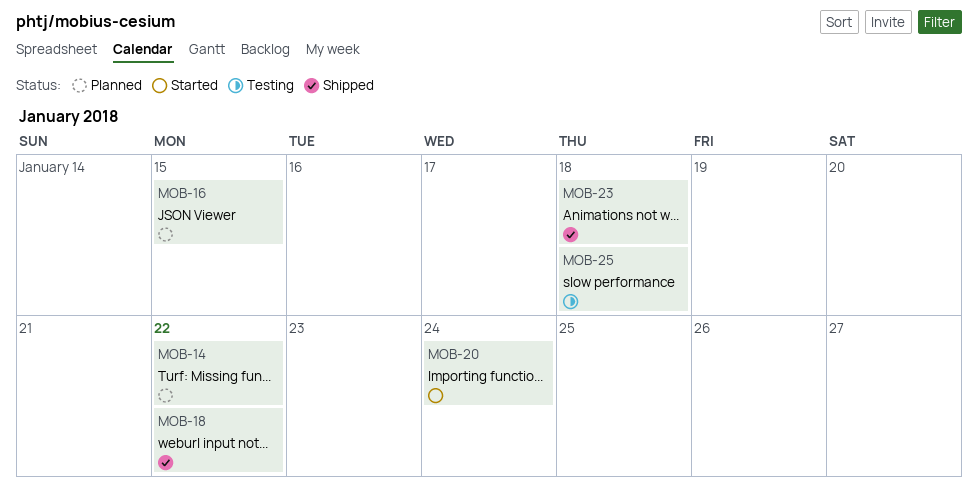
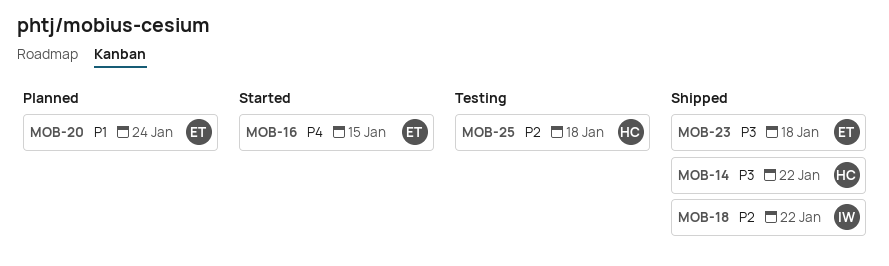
MOB-14, status: Planned -> Shipped
MOB-16, status: Planned -> Started
MOB-20, status: Started -> Planned

